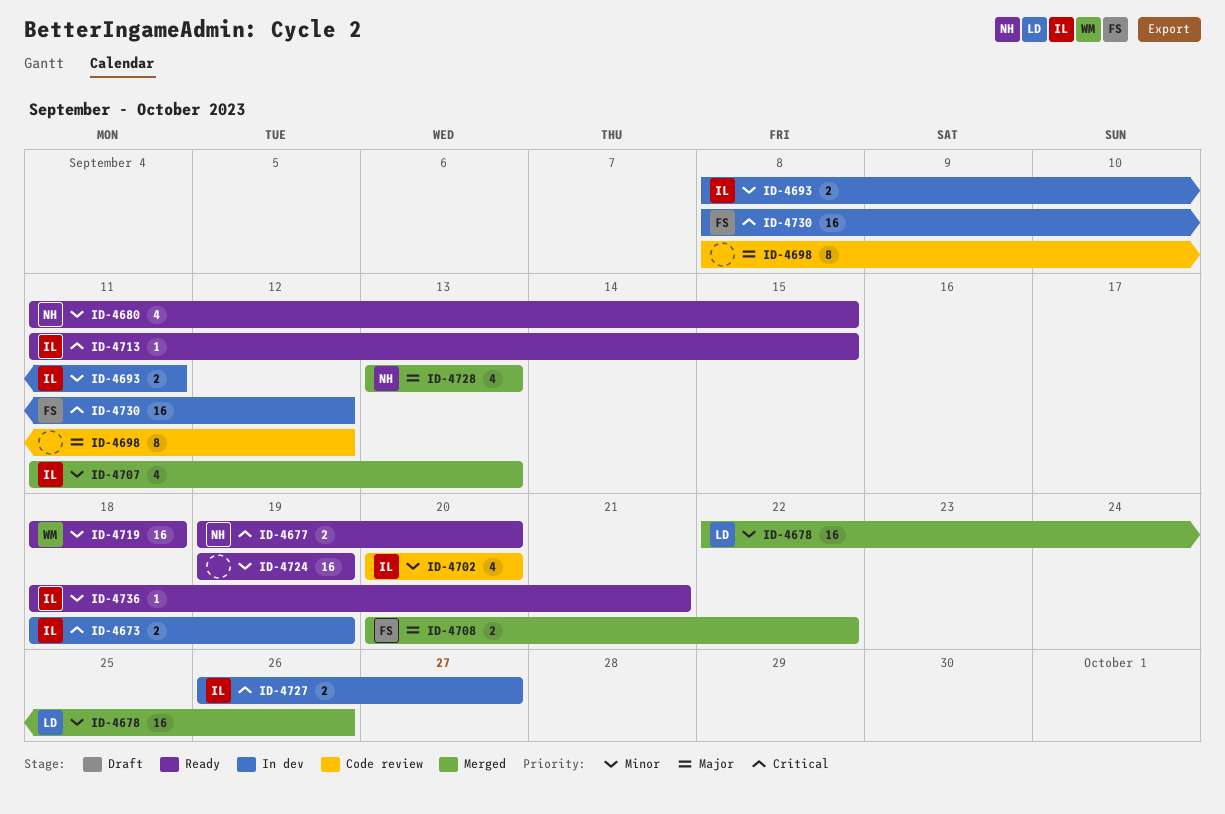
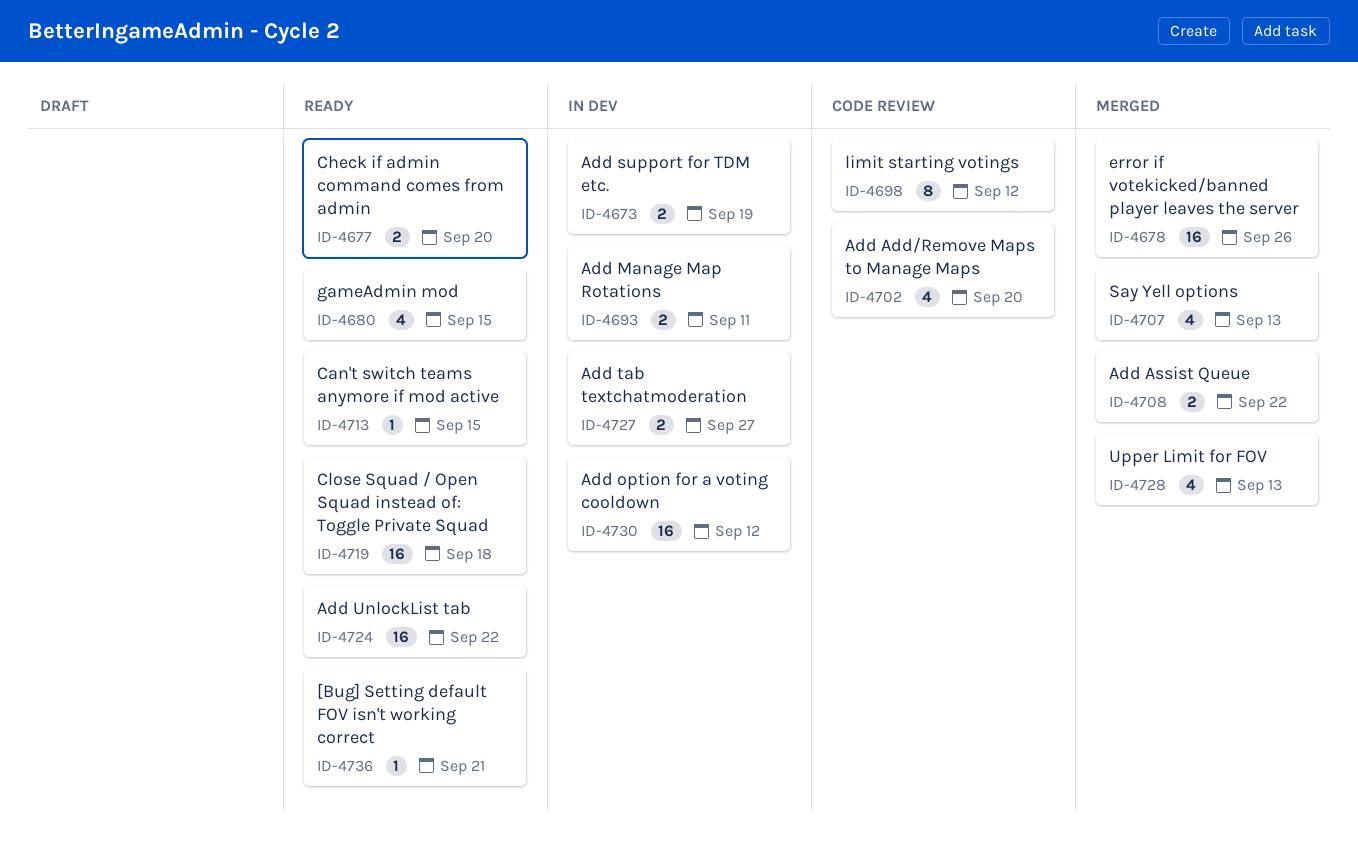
ID-4724, due: Sep 19 -> Sep 22

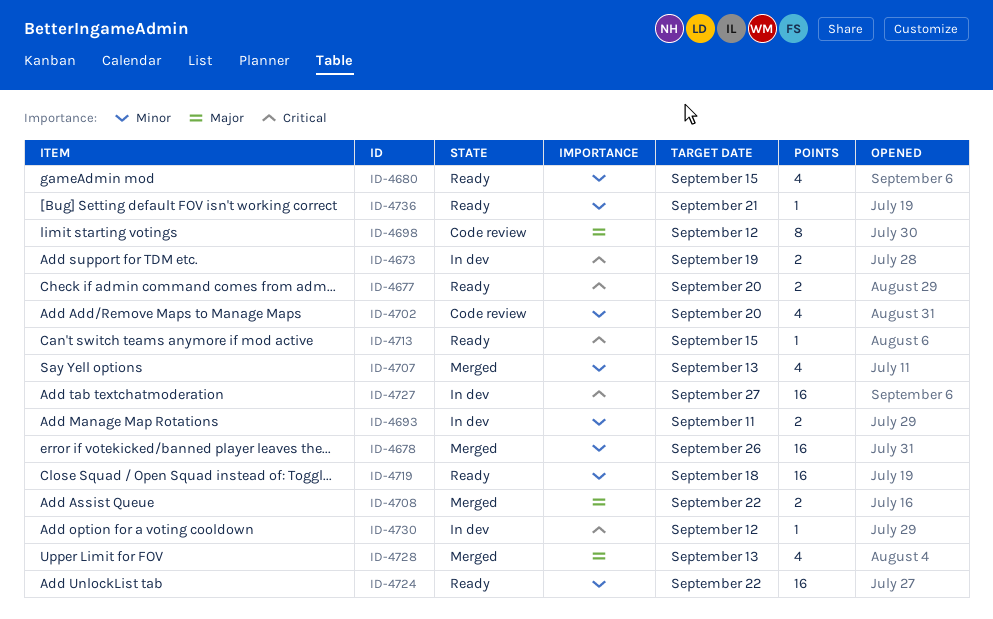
ID-4727, estimate: 2 -> 16
ID-4730, estimate: 16 -> 1

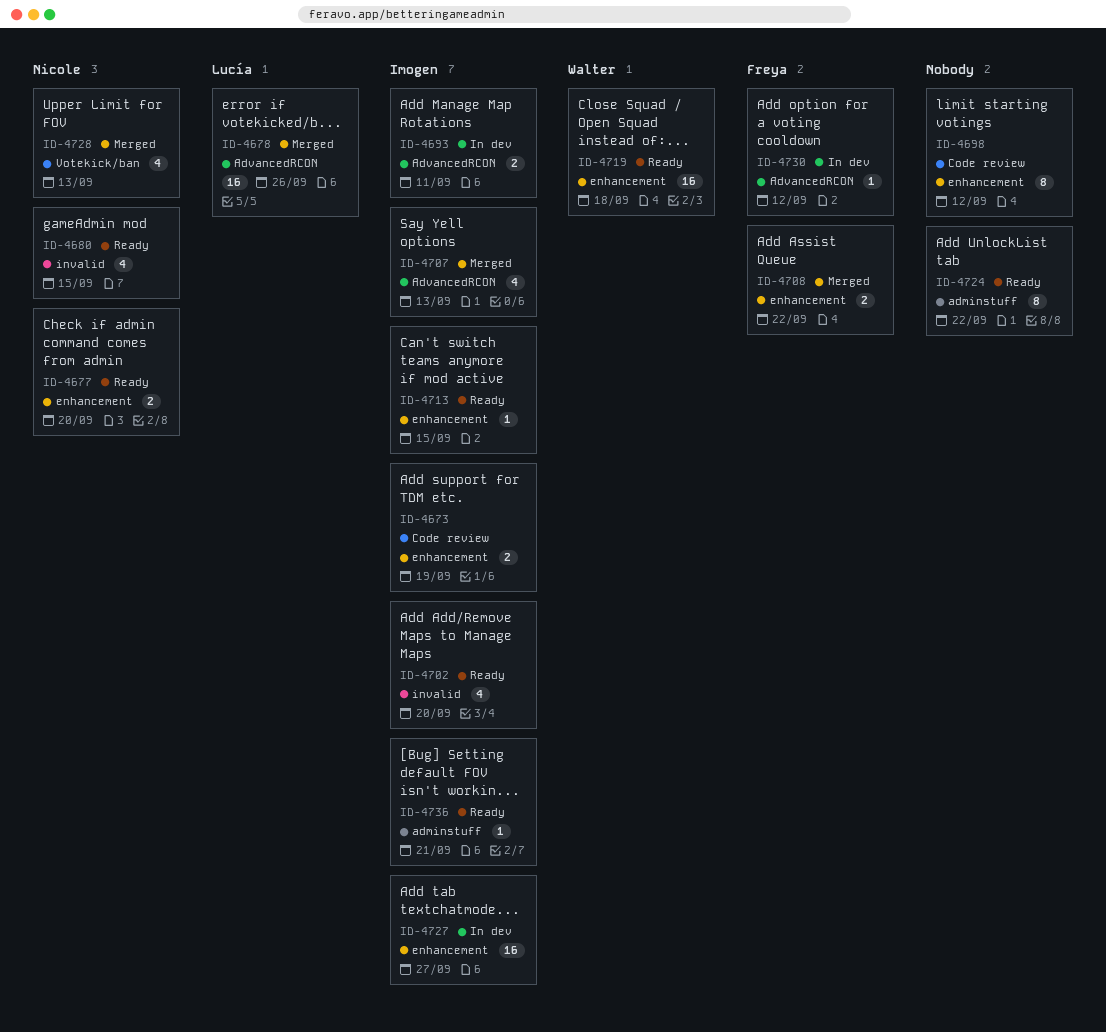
ID-4673, status: In dev -> Code review
ID-4702, status: Code review -> Ready
ID-4724, estimate: 16 -> 8

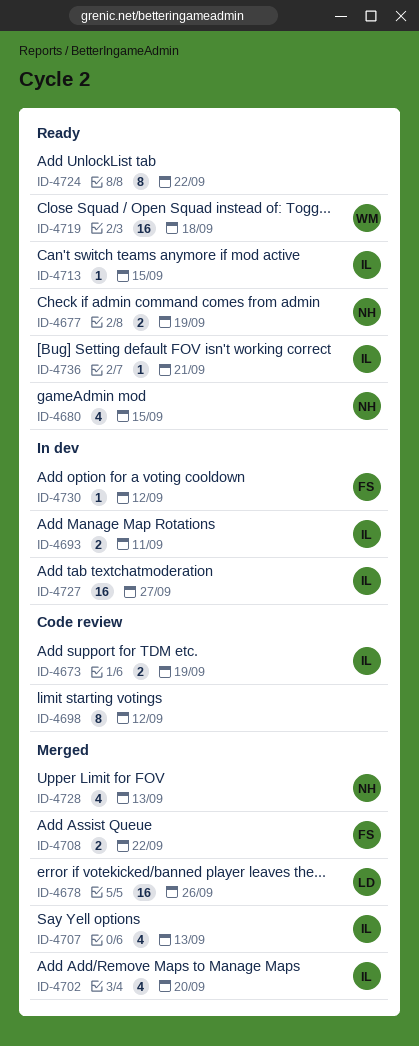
ID-4677, due: Sep 20 -> Sep 19
ID-4702, status: Ready -> Merged

